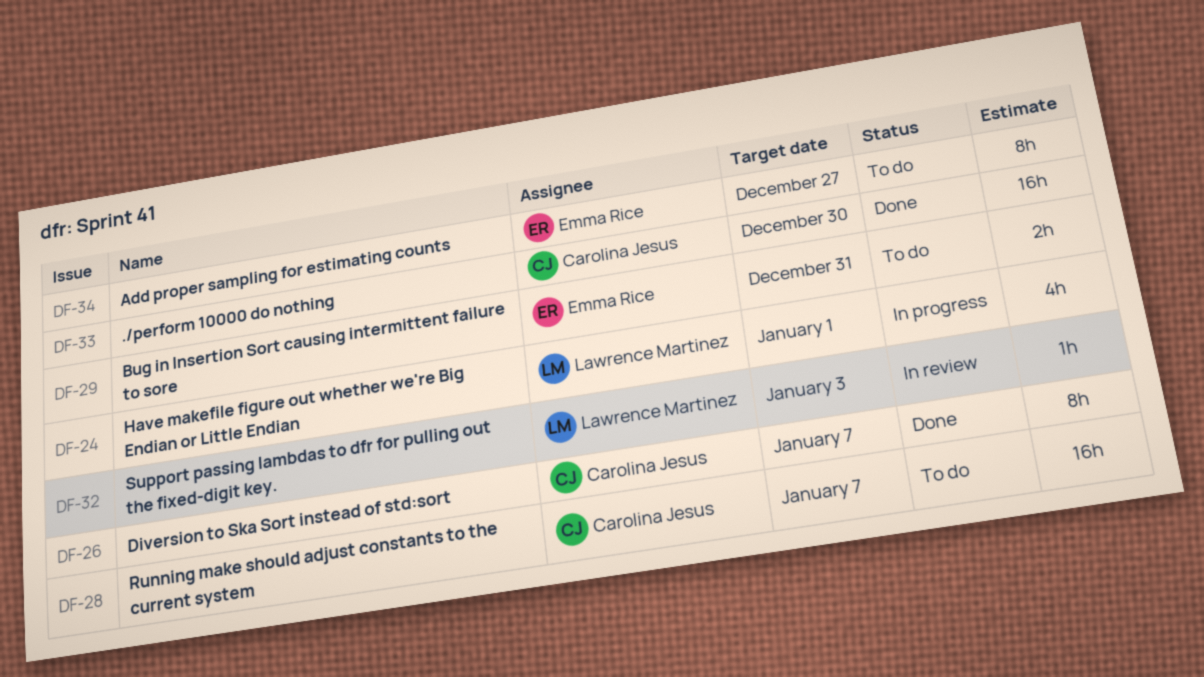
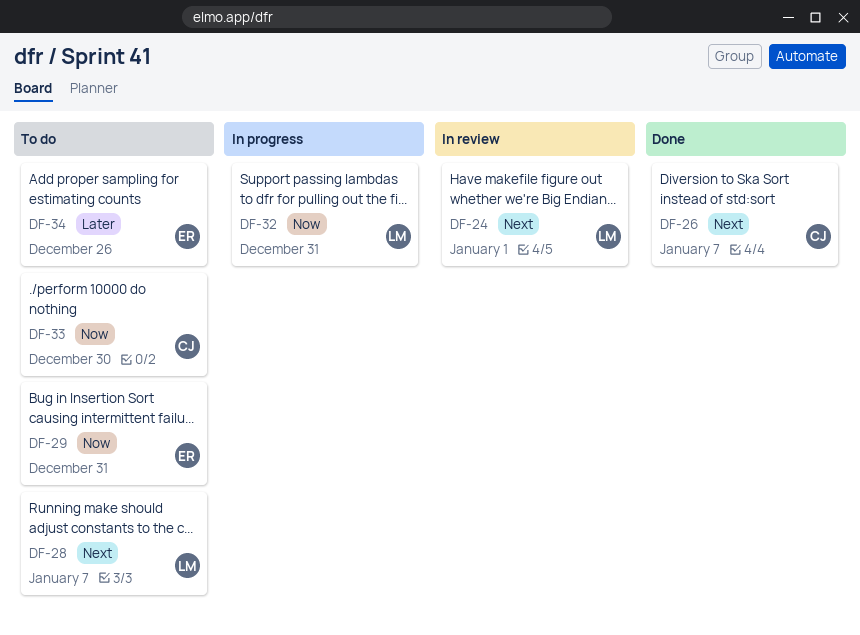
DF-24, status: In progress -> In review
DF-28, owner: Carolina Jesus -> Lawrence Martinez
DF-32, status: In review -> In progress
DF-32, due: Jan 3 -> Dec 31
DF-33, status: Done -> To do
DF-34, due: Dec 27 -> Dec 26

